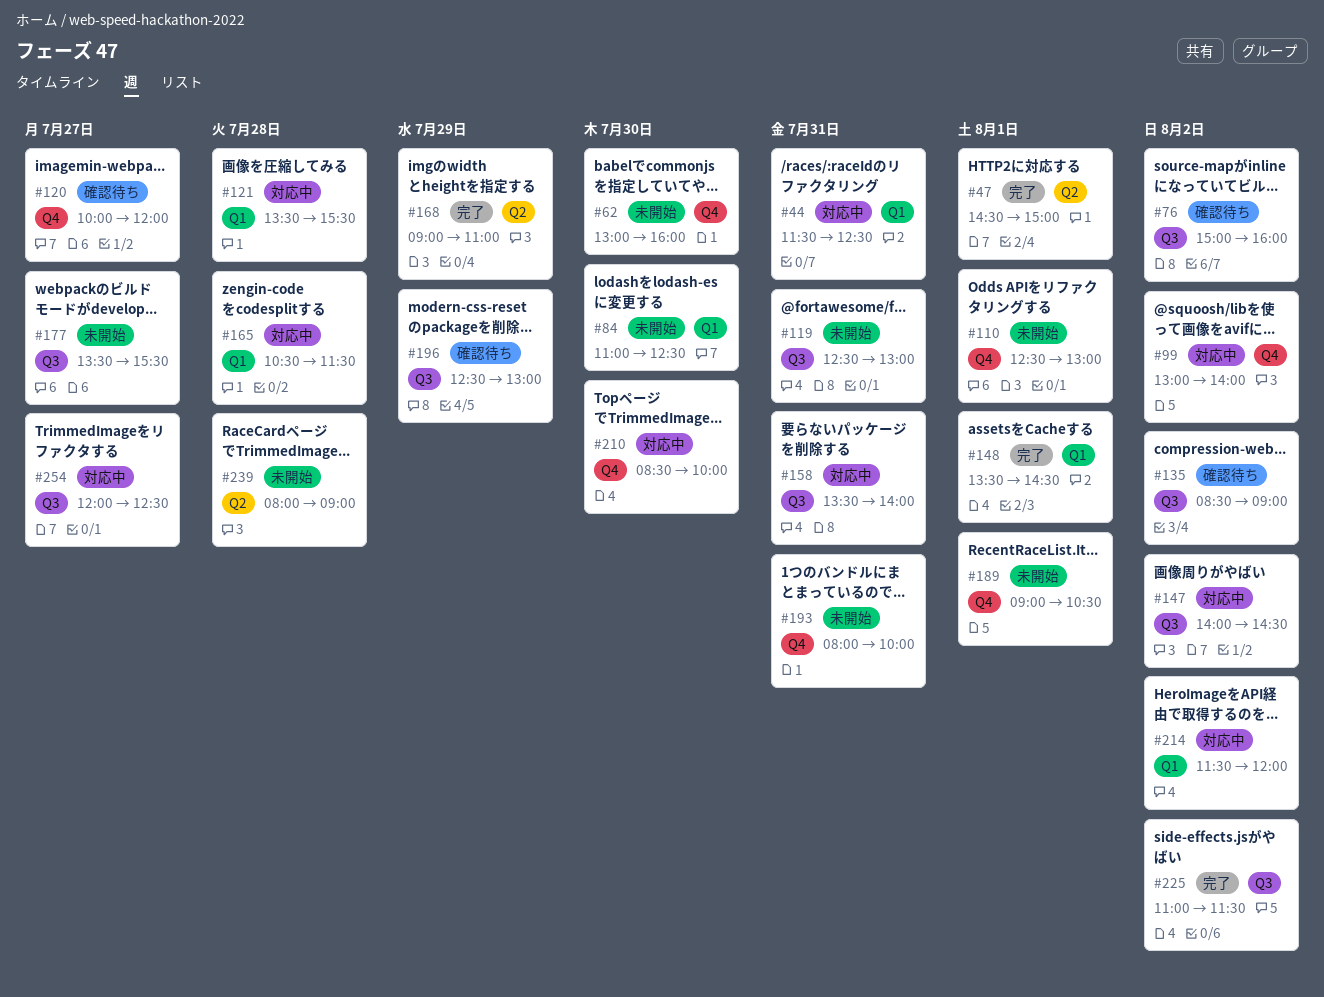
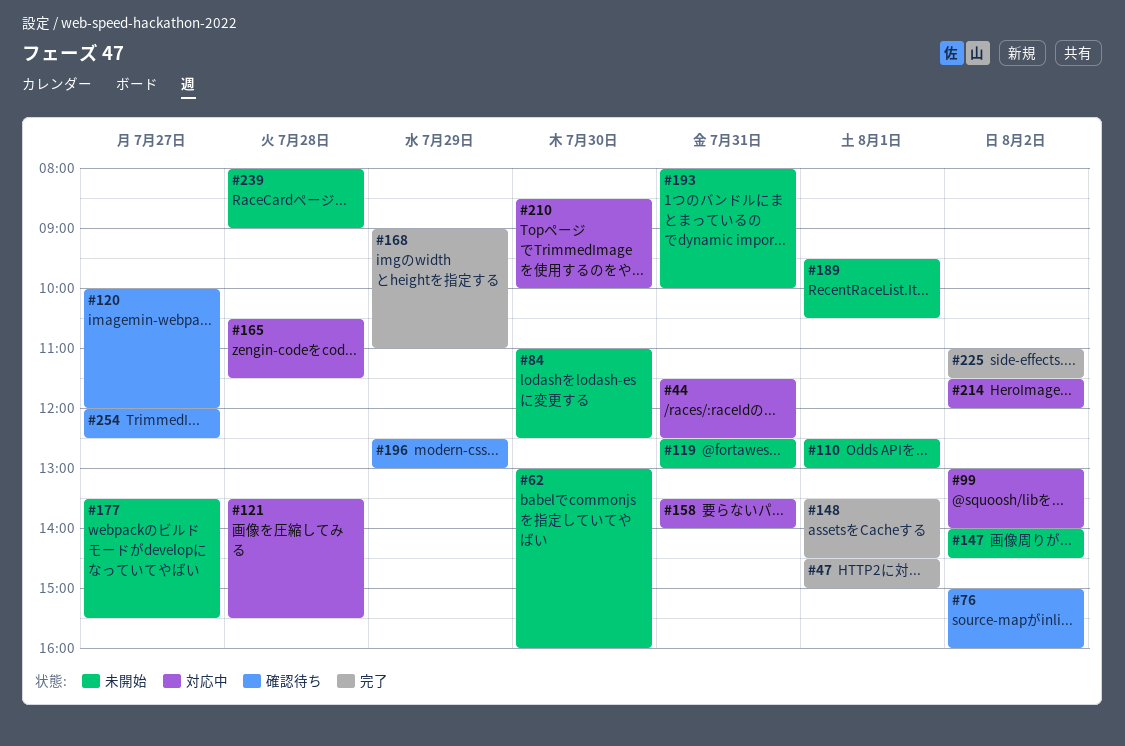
#135: present -> none
#147, status: 対応中 -> 未開始
#189, begins: 09:00 -> 09:30
#254, status: 対応中 -> 確認待ち

